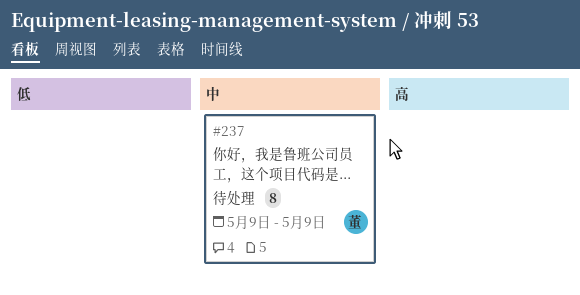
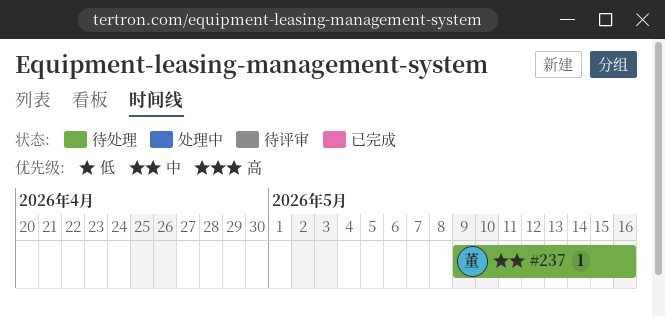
#237, estimate: 8 -> 1
#237, due: May 9 -> May 16

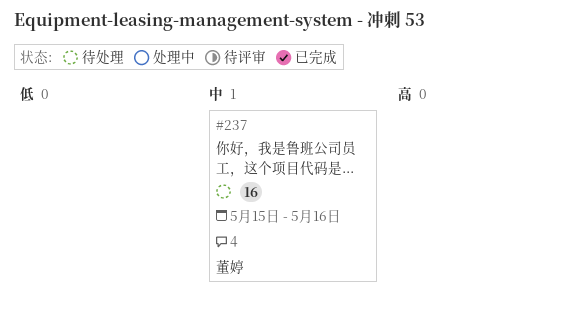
#237, estimate: 1 -> 16
#237, start: May 9 -> May 15

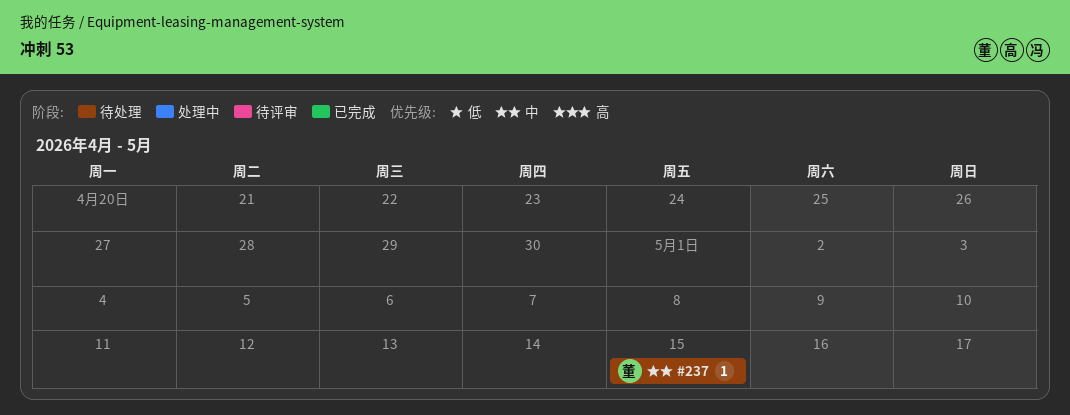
#237, estimate: 16 -> 1
#237, due: May 16 -> May 15

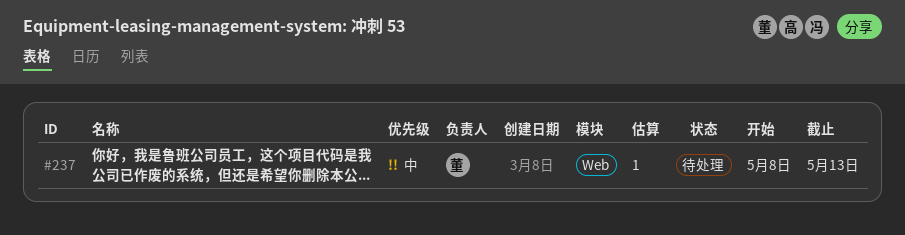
#237, start: May 15 -> May 8
#237, due: May 15 -> May 13

